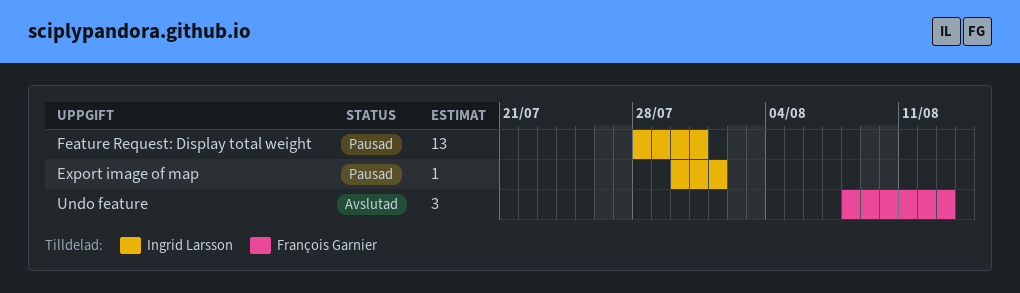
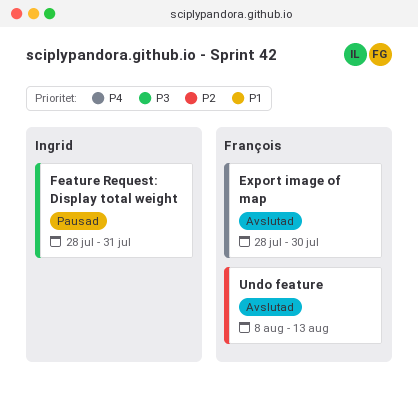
Export image of map, status: Pausad -> Avslutad
Export image of map, owner: Ingrid Larsson -> François Garnier
Export image of map, start: Jul 30 -> Jul 28
Export image of map, due: Aug 1 -> Jul 30

